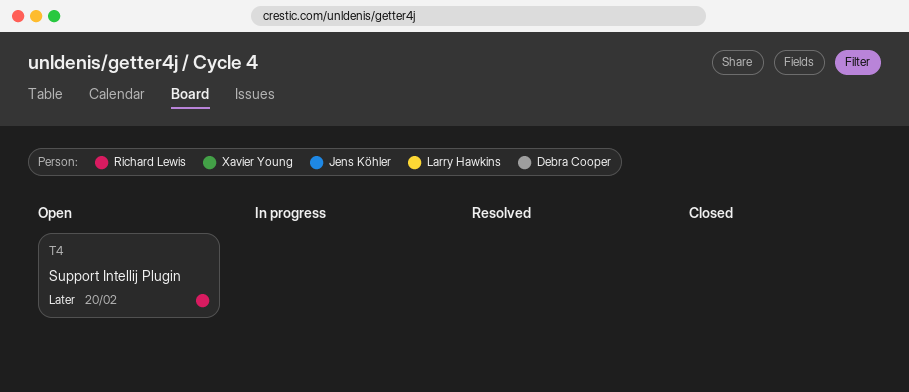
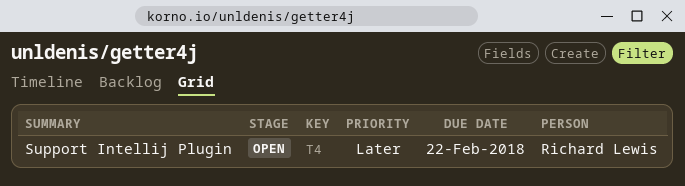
T4, due: Feb 20 -> Feb 22

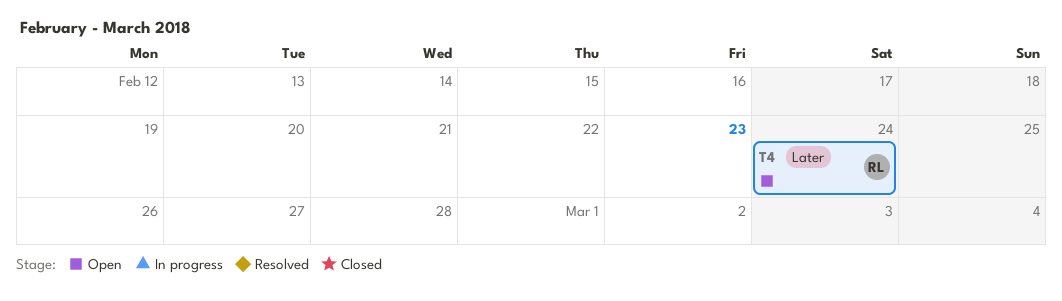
T4, due: Feb 22 -> Feb 24

